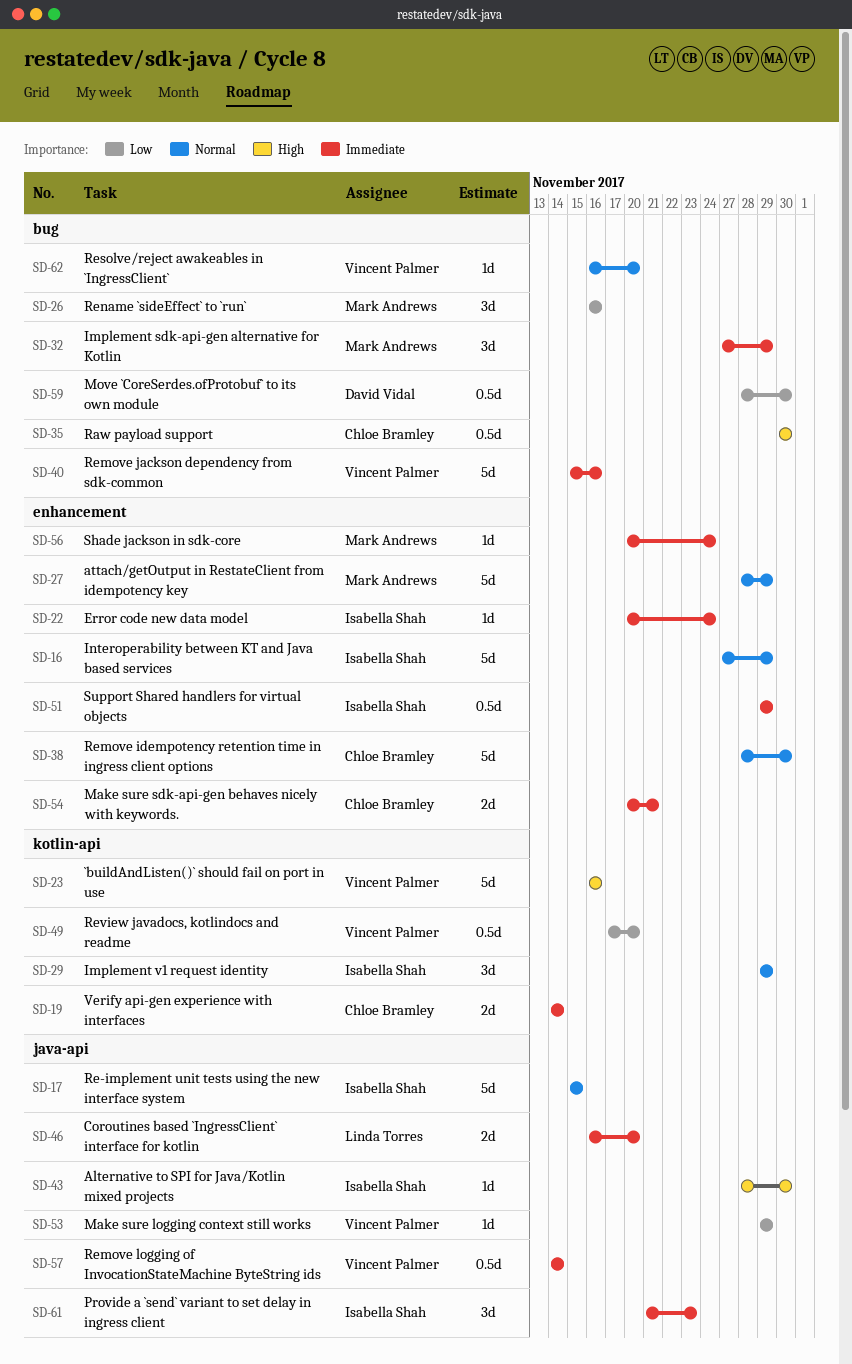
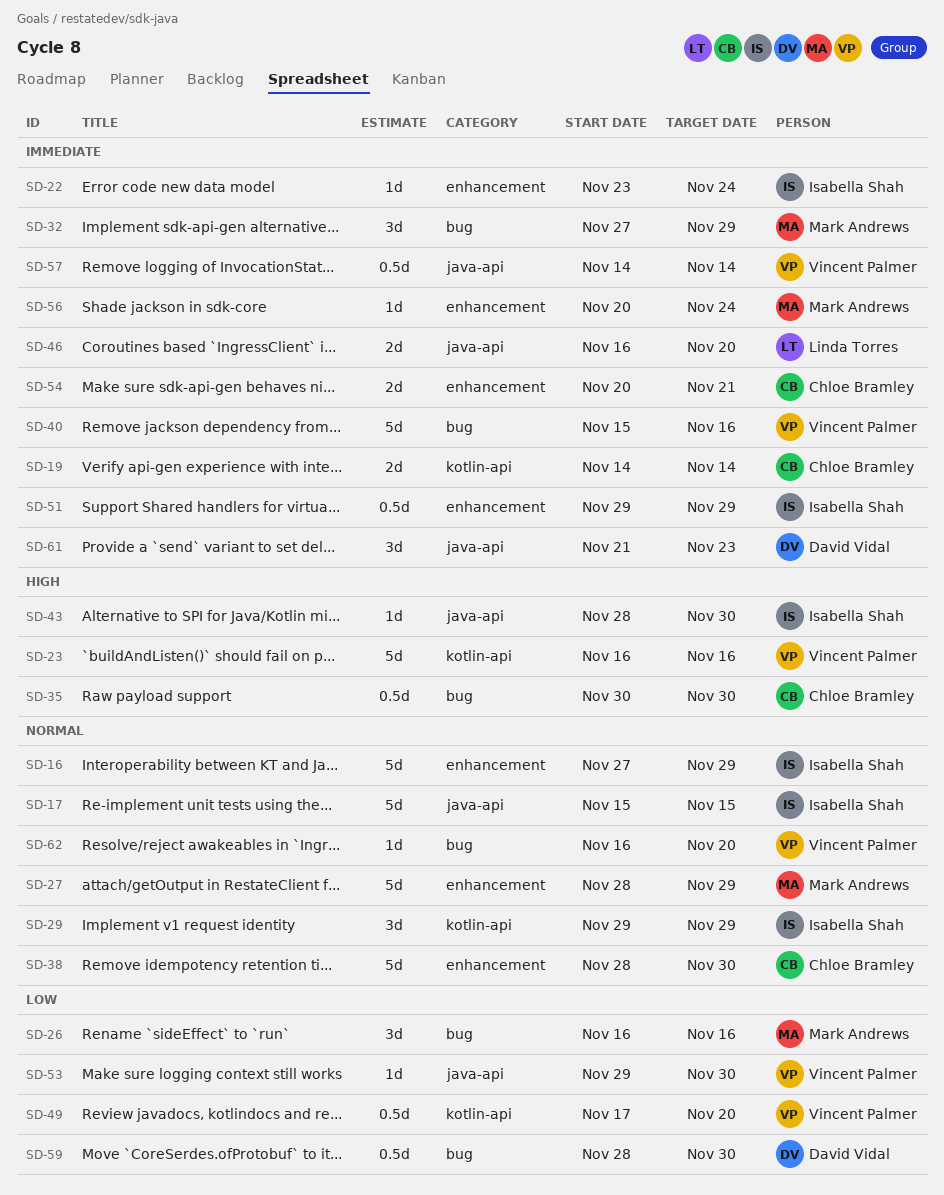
SD-22, start: Nov 20 -> Nov 23
SD-53, due: Nov 29 -> Nov 30
SD-61, owner: Isabella Shah -> David Vidal

